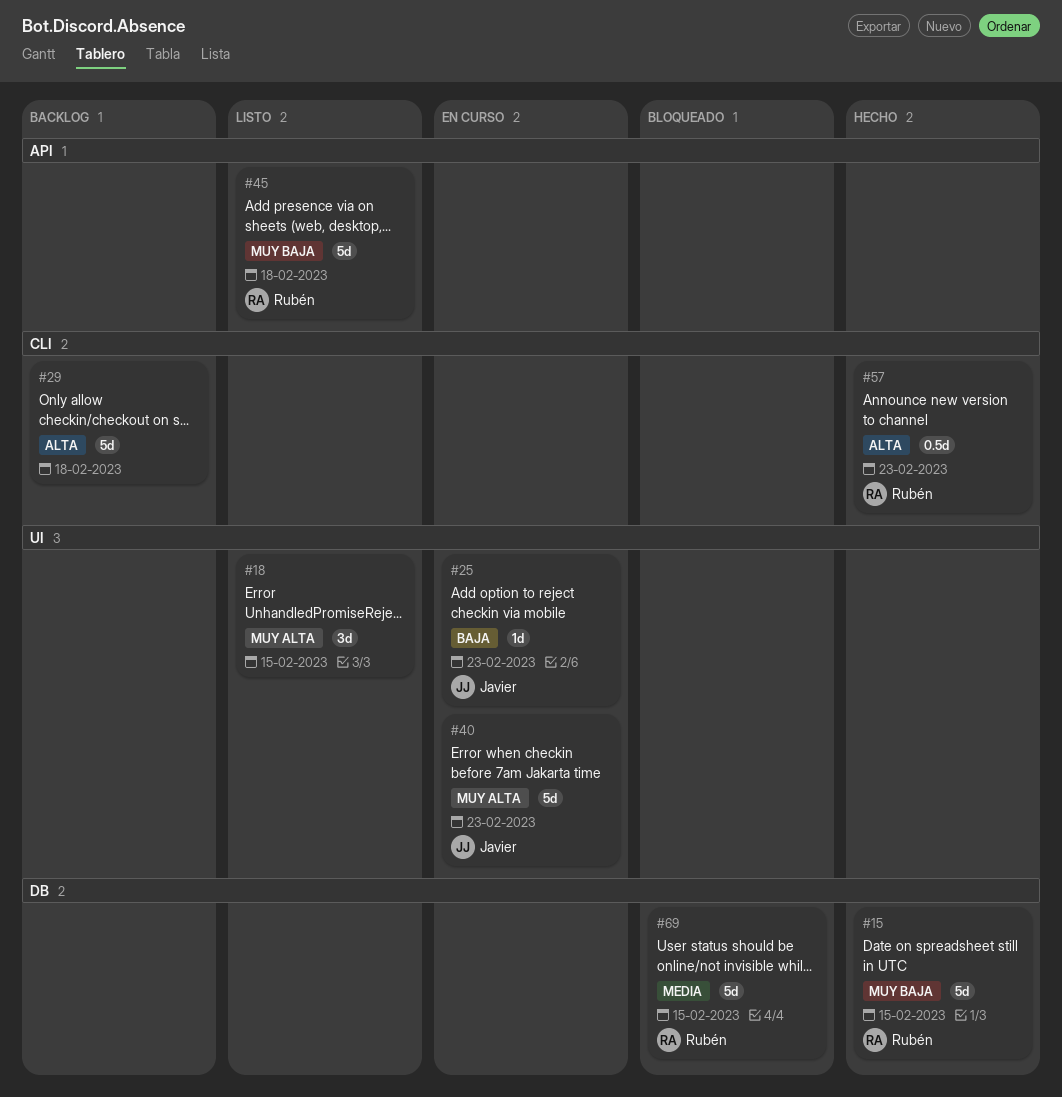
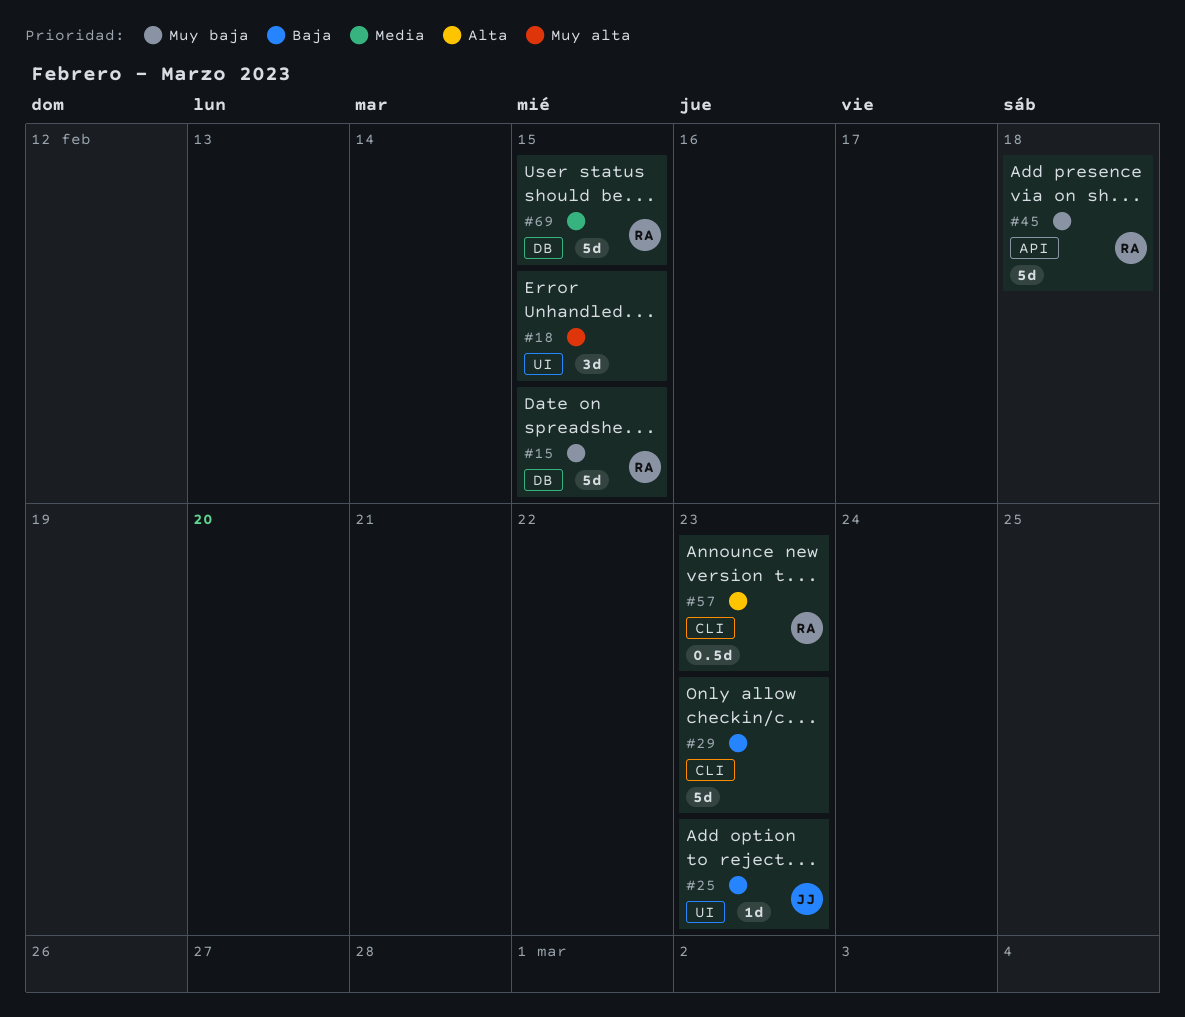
#29, priority: Alta -> Baja
#29, due: Feb 18 -> Feb 23
#40: present -> none

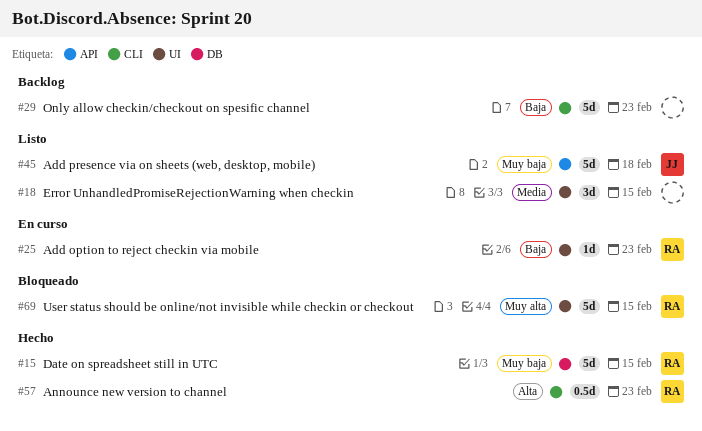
#18, priority: Muy alta -> Media
#25, owner: JJ -> RA
#45, owner: RA -> JJ
#69, priority: Media -> Muy alta
#69, label: DB -> UI

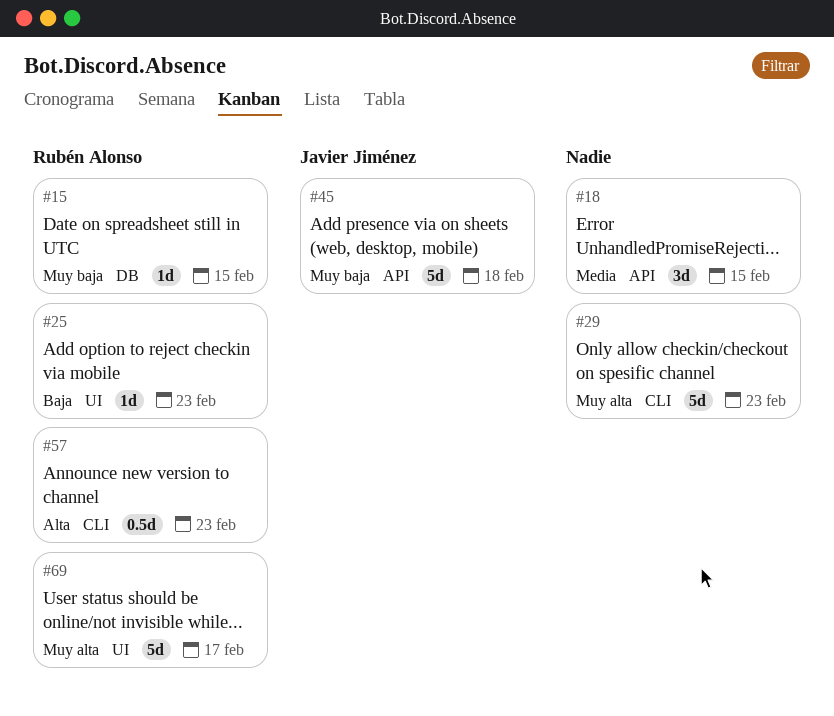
#15, estimate: 5d -> 1d
#18, label: UI -> API
#29, priority: Baja -> Muy alta
#69, due: Feb 15 -> Feb 17

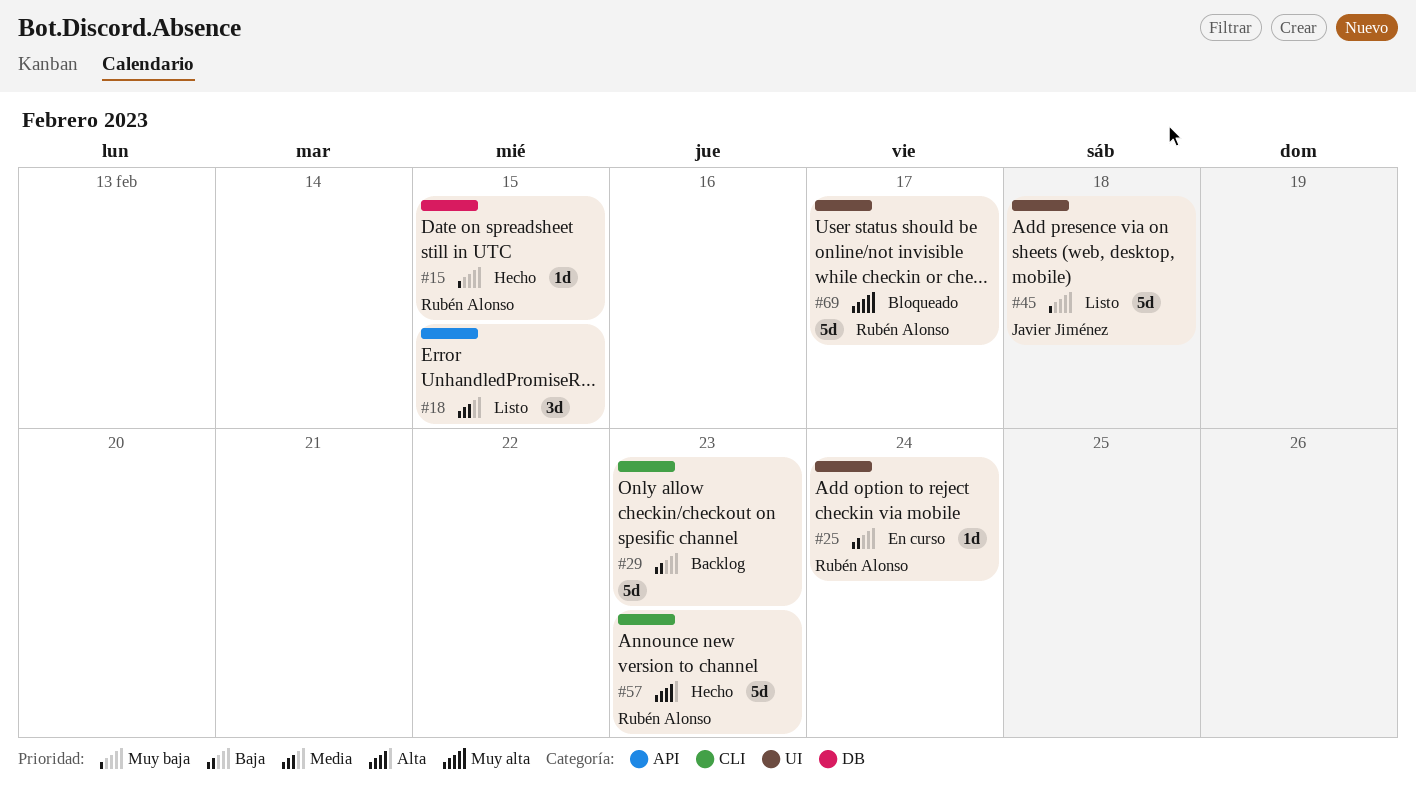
#25, due: Feb 23 -> Feb 24
#29, priority: Muy alta -> Baja
#45, label: API -> UI
#57, estimate: 0.5d -> 5d

